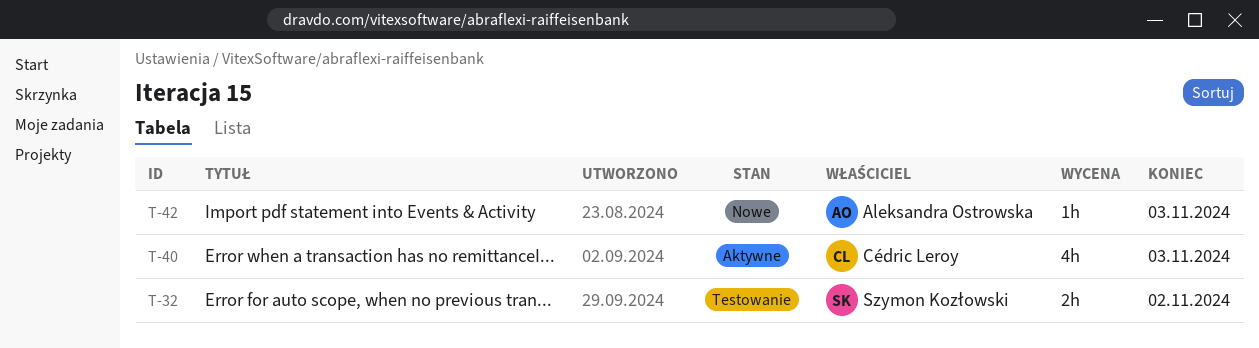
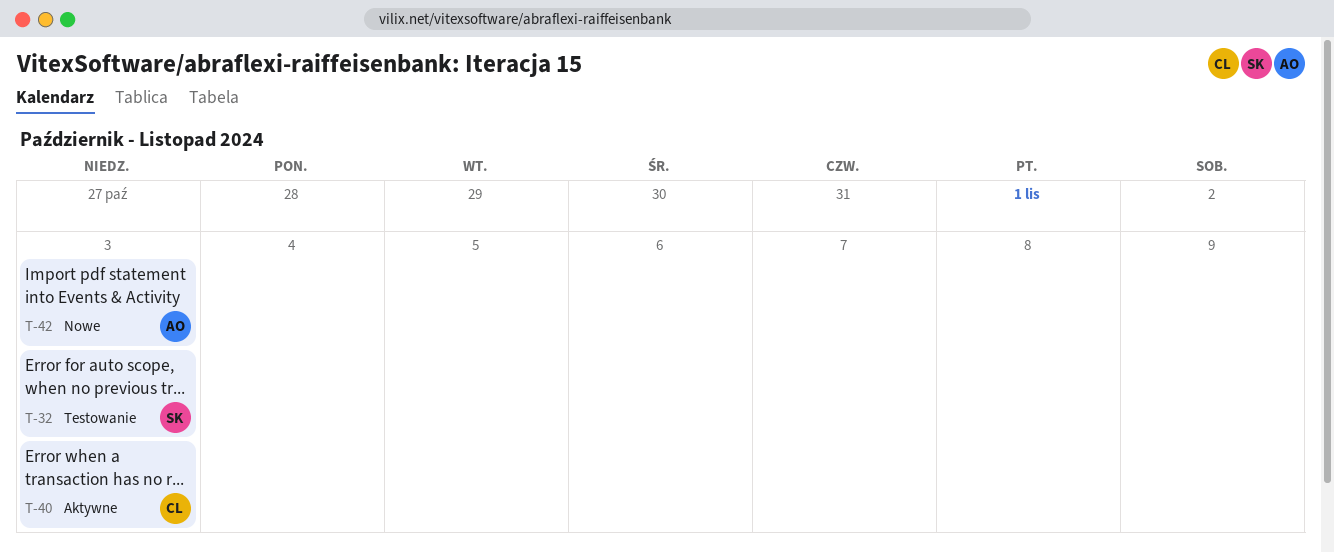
T-32, due: Nov 2 -> Nov 3

